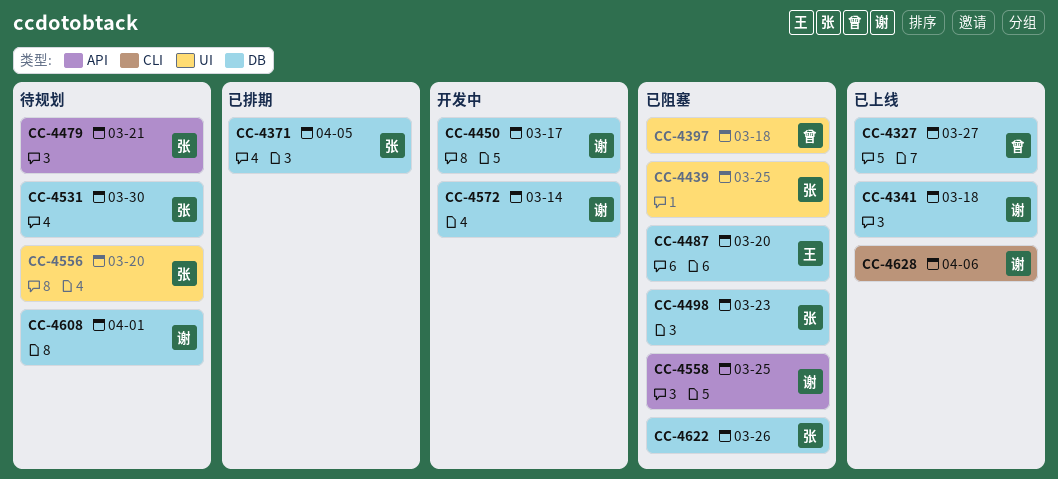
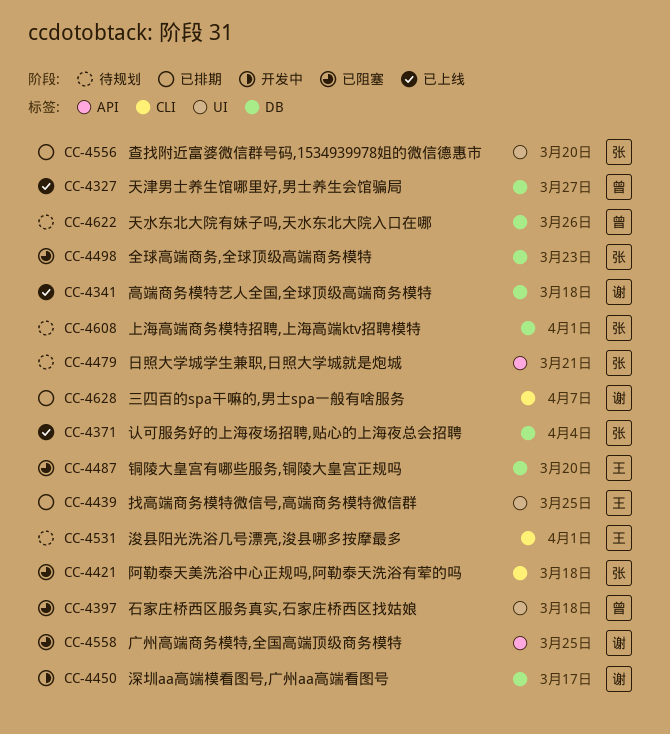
CC-4371, status: 已排期 -> 已上线
CC-4371, due: Apr 5 -> Apr 4
CC-4421: none -> present
CC-4439, status: 已阻塞 -> 已排期
CC-4439, owner: 张 -> 王
CC-4531, owner: 张 -> 王
CC-4531, label: DB -> CLI
CC-4531, due: Mar 30 -> Apr 1
CC-4556, status: 待规划 -> 已排期
CC-4572: present -> none
CC-4608, owner: 谢 -> 张
CC-4622, status: 已阻塞 -> 待规划
CC-4622, owner: 张 -> 曾
CC-4628, status: 已上线 -> 已排期
CC-4628, due: Apr 6 -> Apr 7

